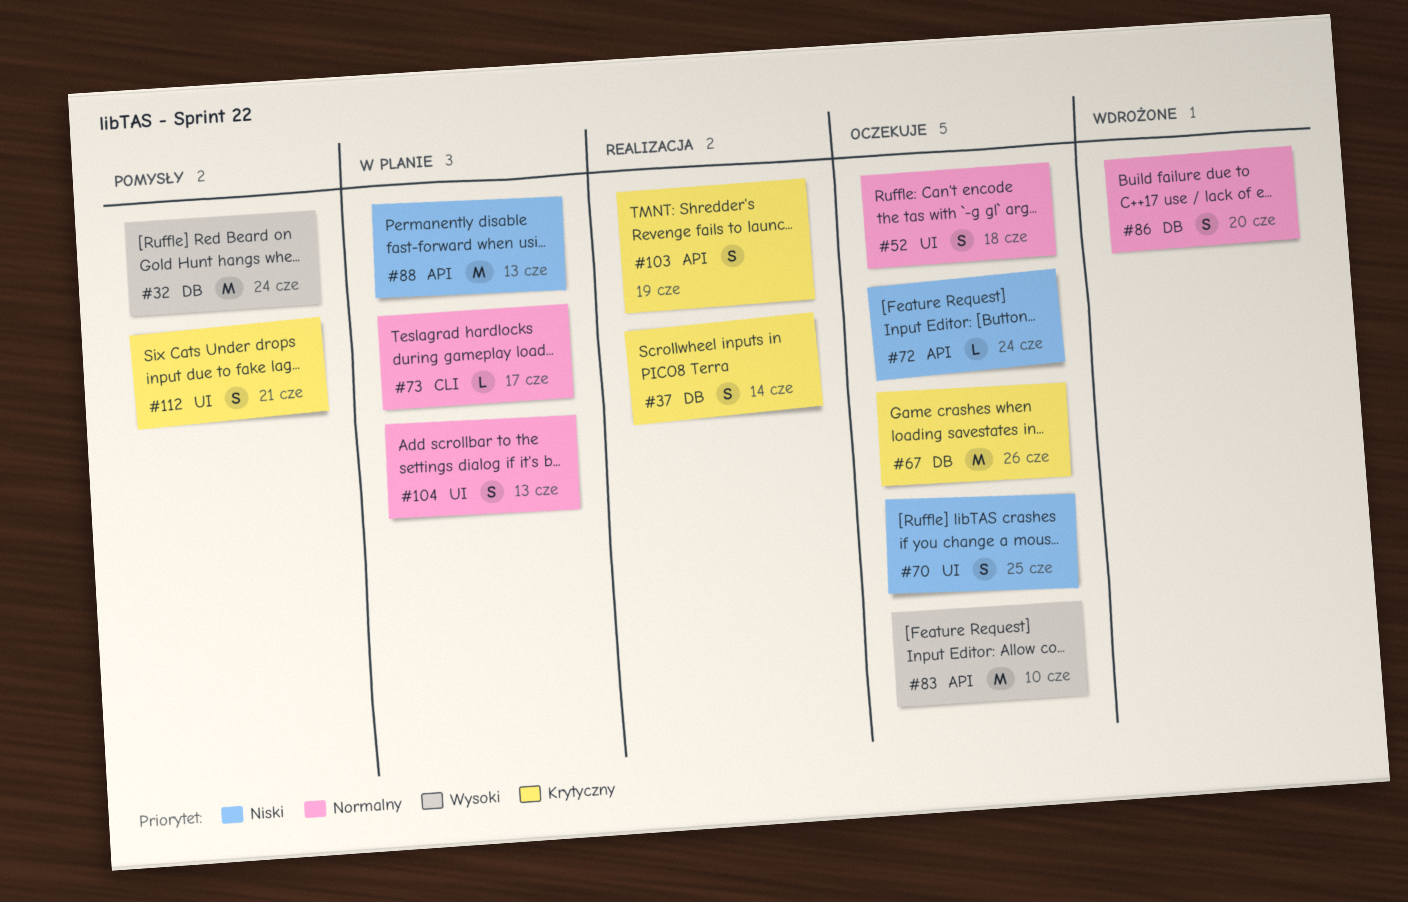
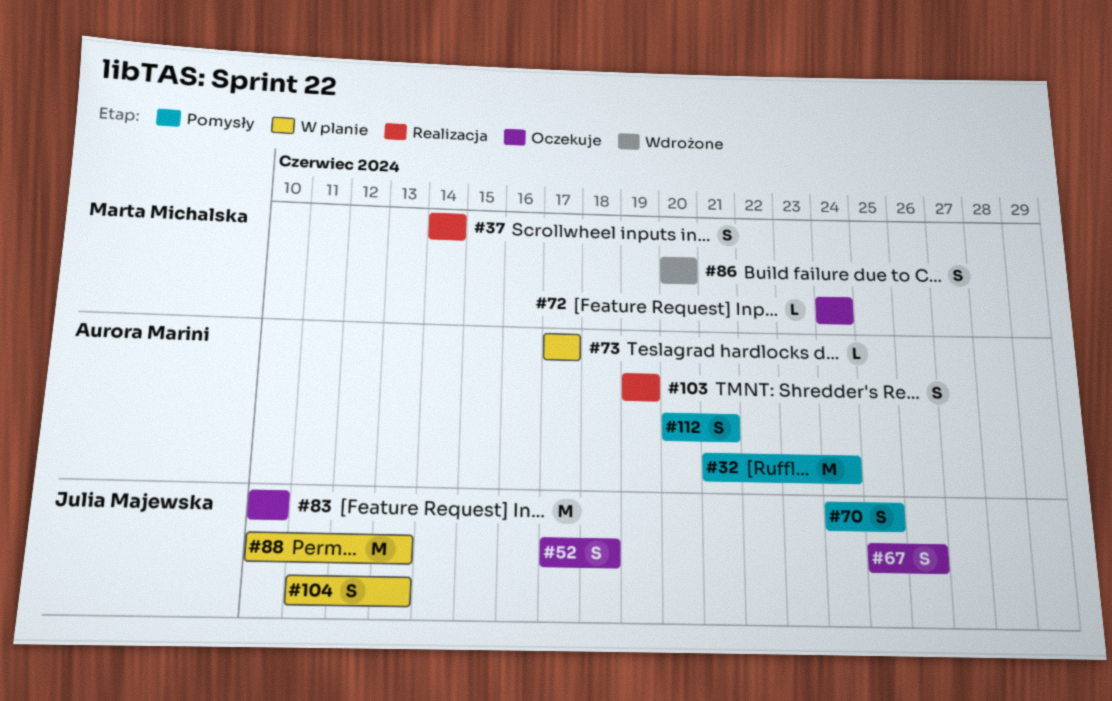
#67, estimate: M -> S
#70, status: Oczekuje -> Pomysły

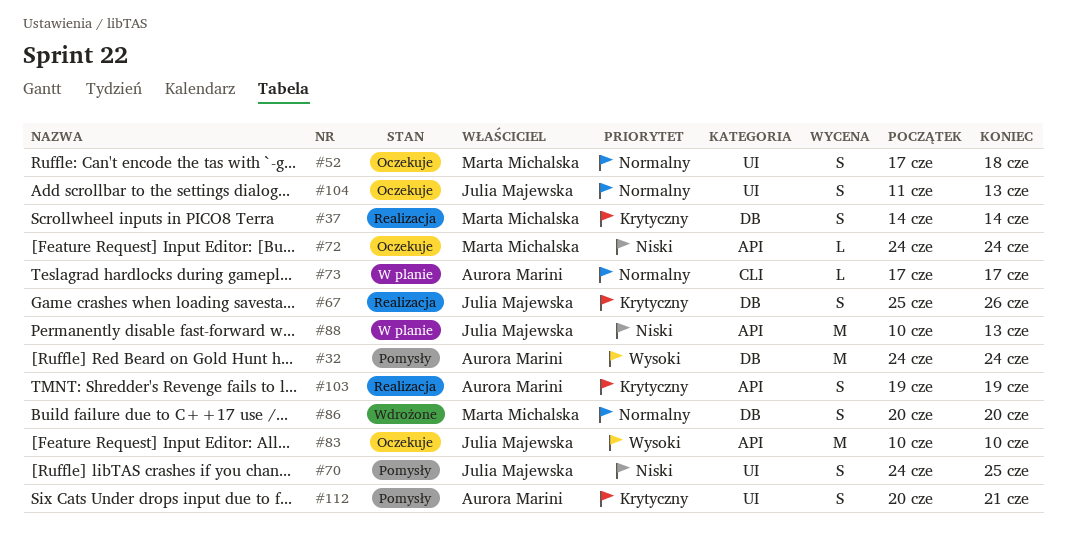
#32, start: Jun 21 -> Jun 24
#52, owner: Julia Majewska -> Marta Michalska
#67, status: Oczekuje -> Realizacja
#104, status: W planie -> Oczekuje

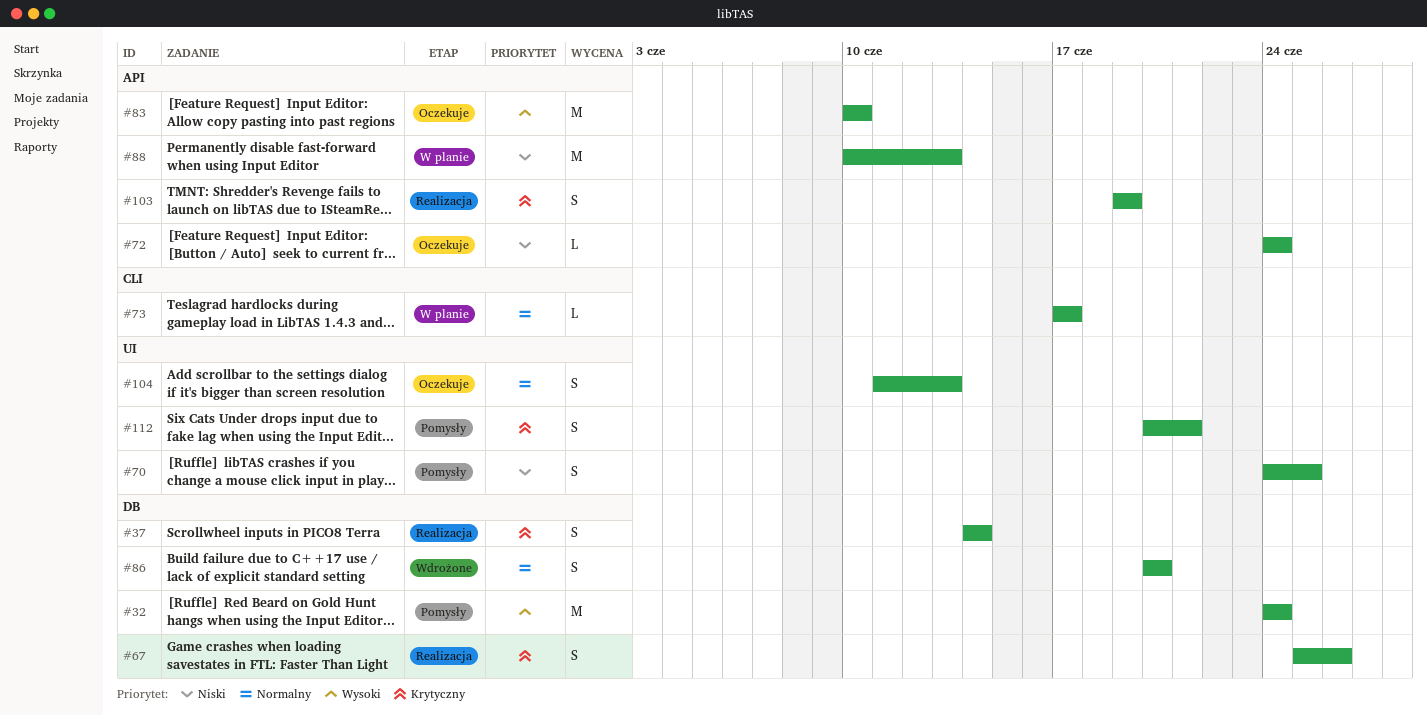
#52: present -> none

